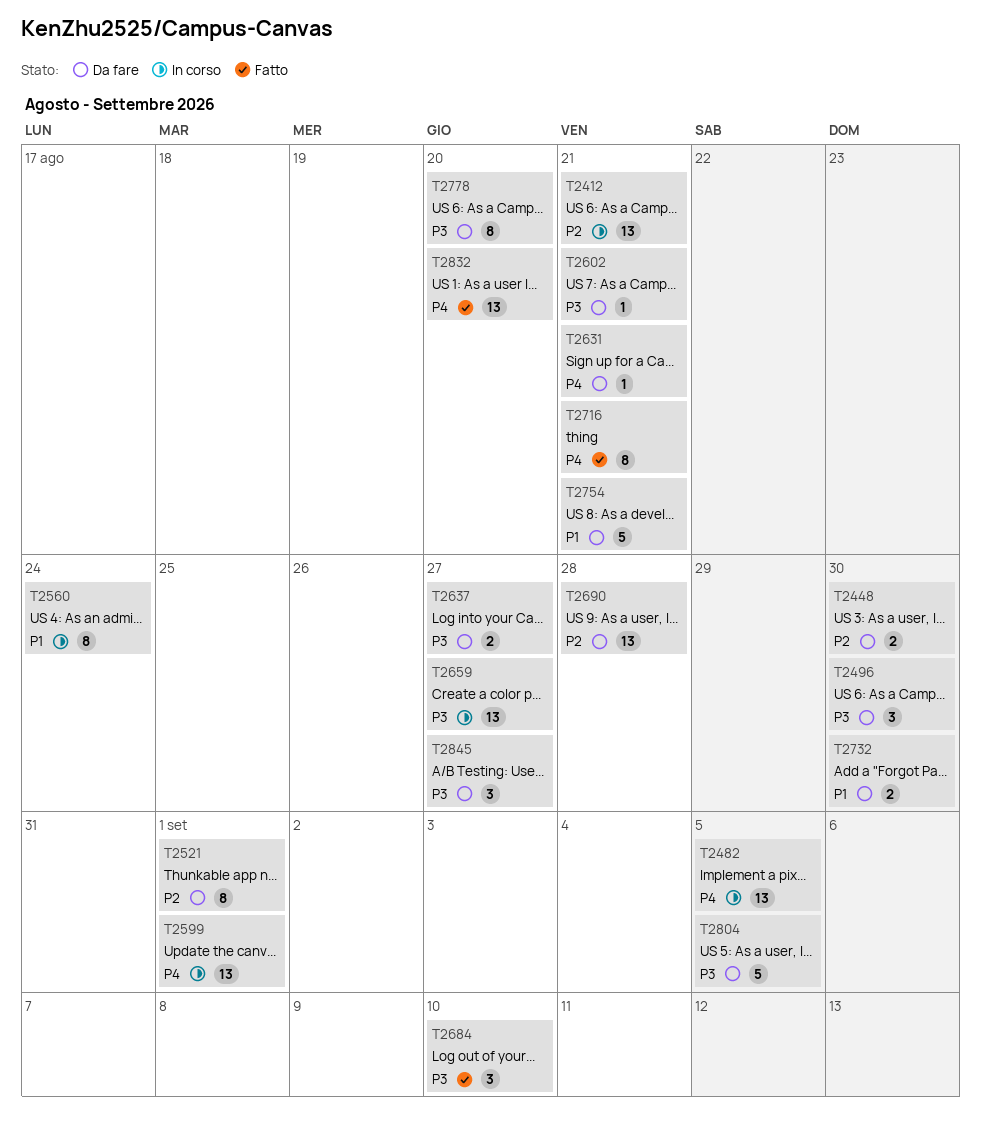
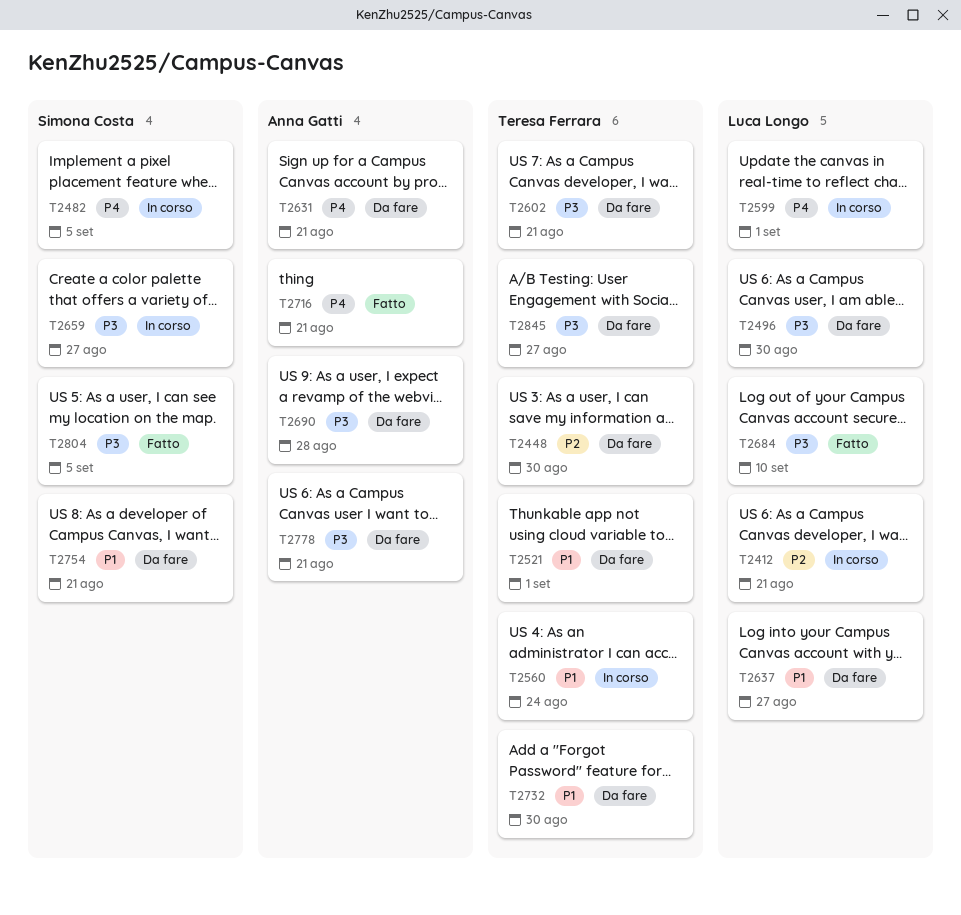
T2521, priority: P2 -> P1
T2637, priority: P3 -> P1
T2690, priority: P2 -> P3
T2778, due: Aug 20 -> Aug 21
T2804, status: Da fare -> Fatto
T2832: present -> none

